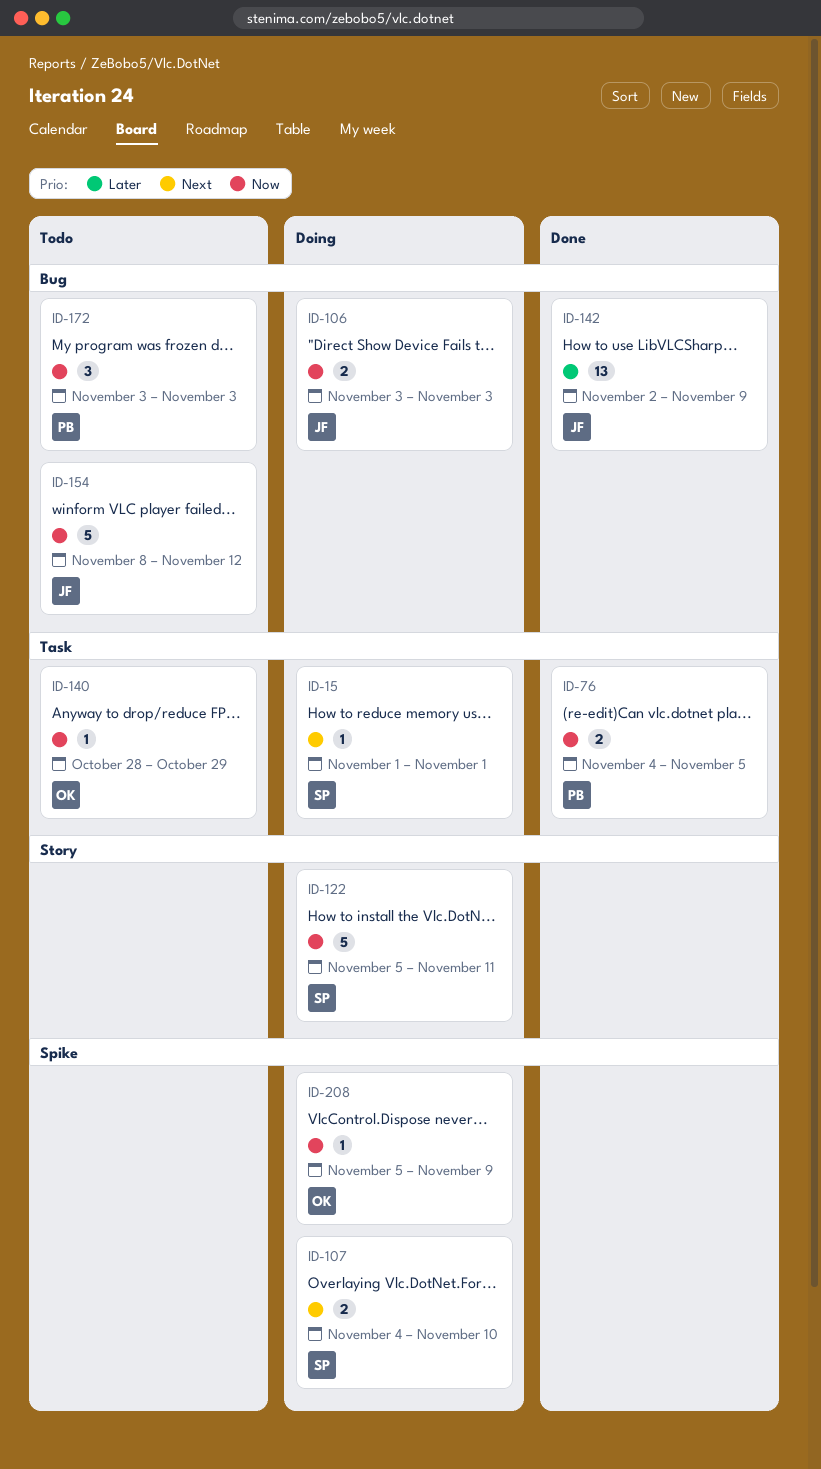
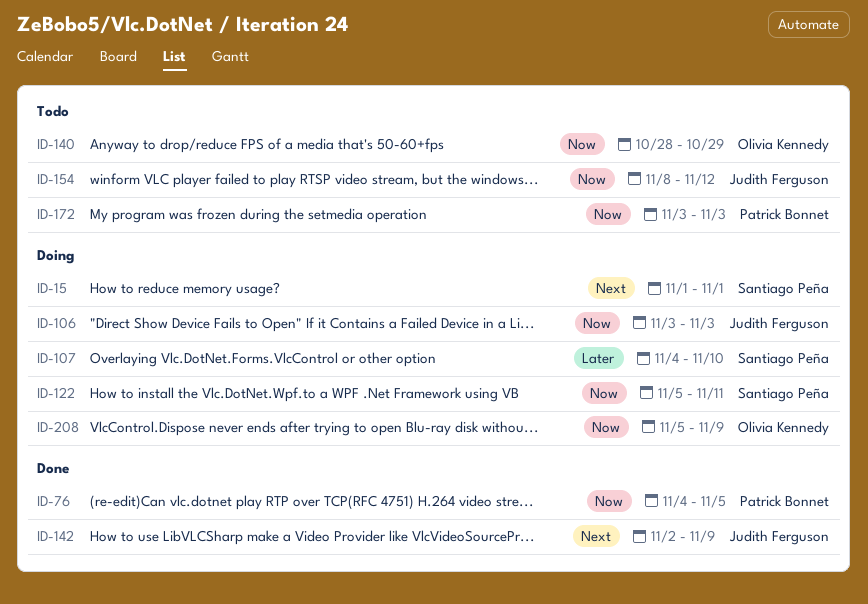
ID-107, priority: Next -> Later
ID-142, priority: Later -> Next

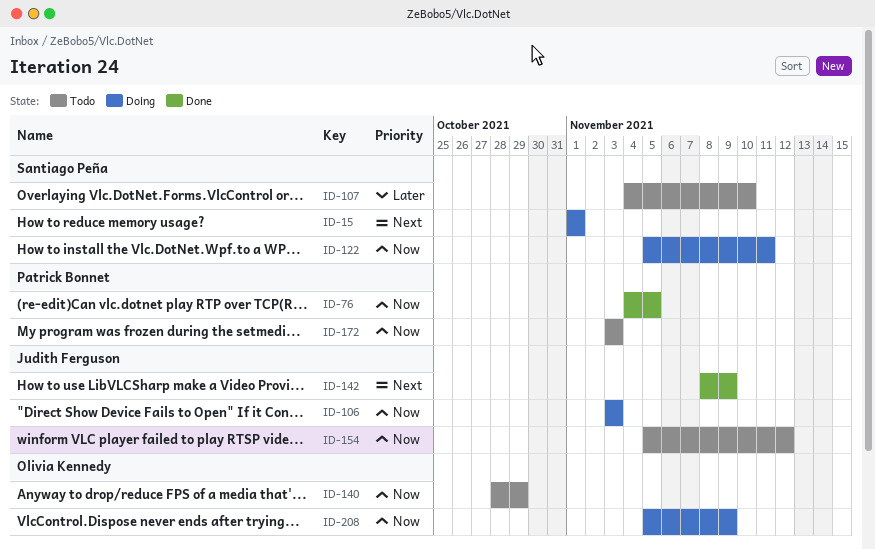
ID-107, status: Doing -> Todo
ID-142, start: Nov 2 -> Nov 8
ID-154, start: Nov 8 -> Nov 5

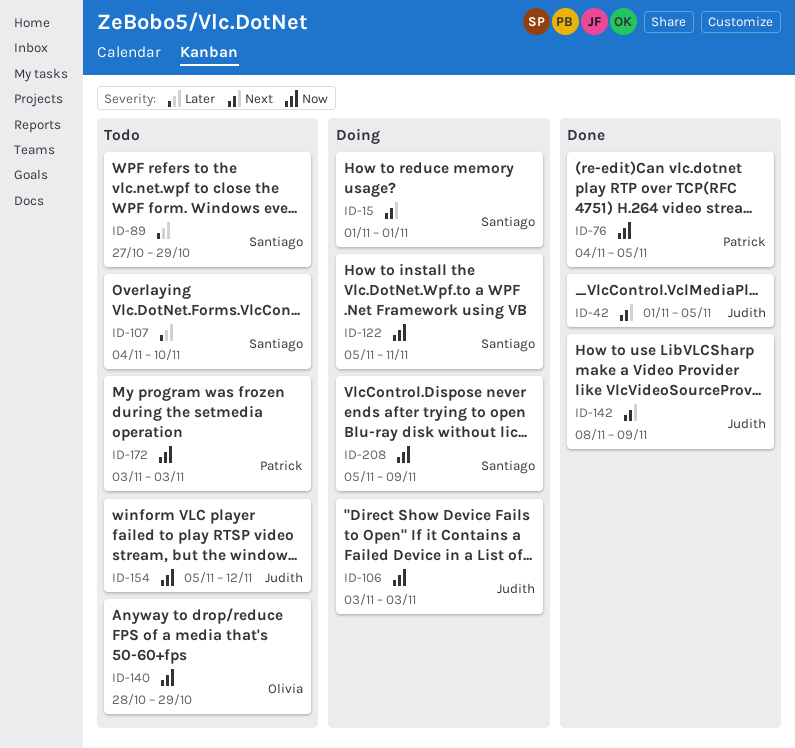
ID-42: none -> present
ID-89: none -> present
ID-208, owner: Olivia Kennedy -> Santiago Peña

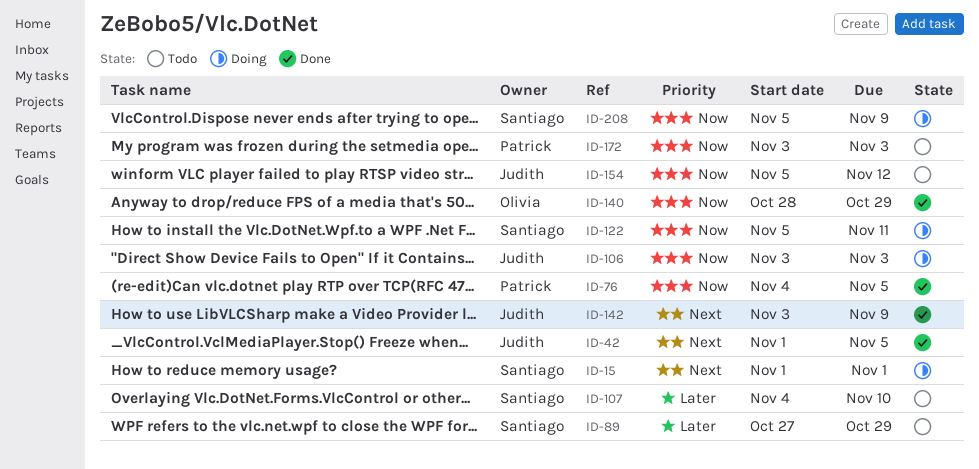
ID-140, status: Todo -> Done
ID-142, start: Nov 8 -> Nov 3

